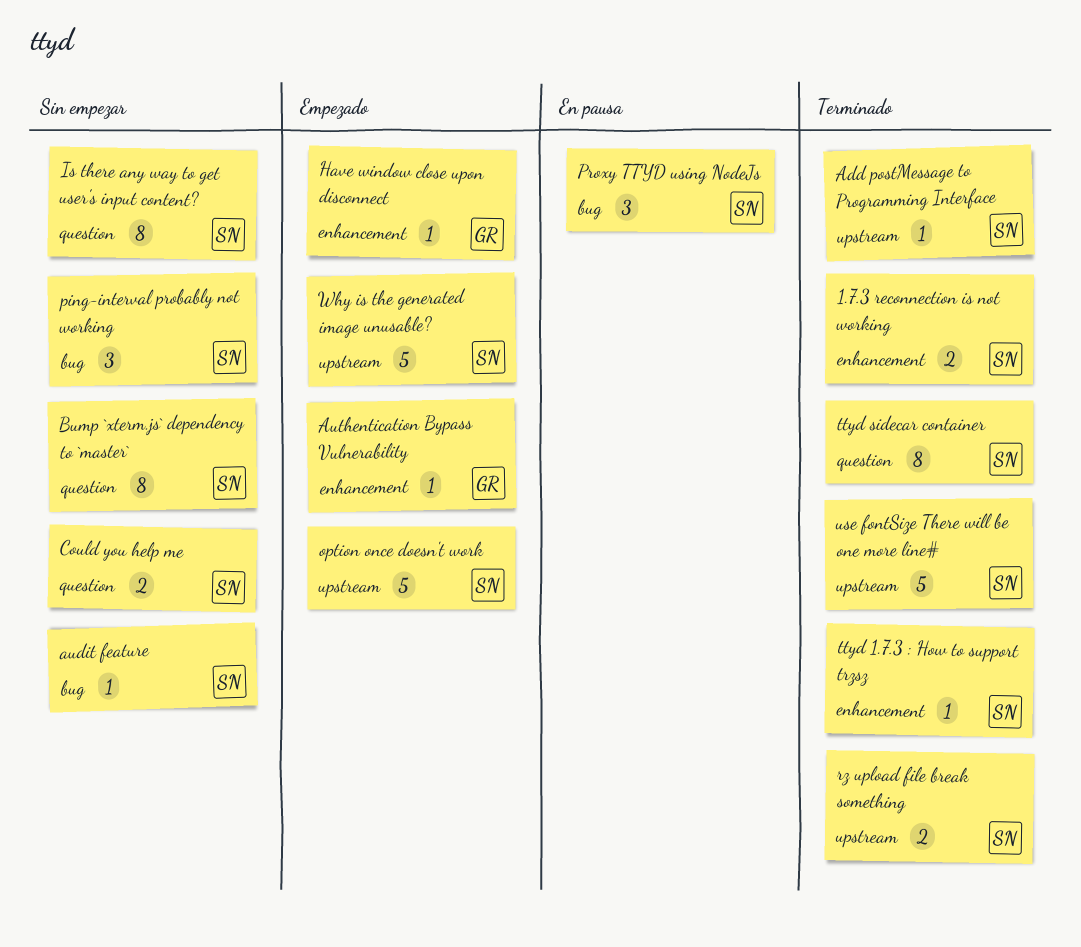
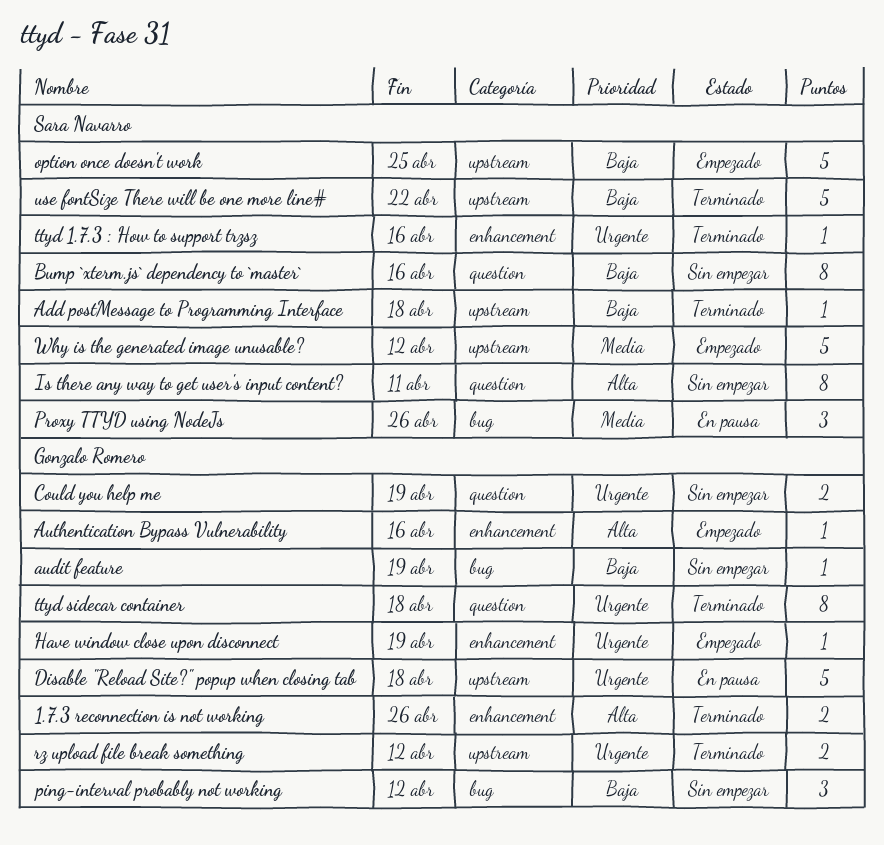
1.7.3 reconnection is not working, owner: Sara Navarro -> Gonzalo Romero
audit feature, owner: Sara Navarro -> Gonzalo Romero
Could you help me, owner: Sara Navarro -> Gonzalo Romero
Disable "Reload Site?" popup when closing tab: none -> present
ping-interval probably not working, owner: Sara Navarro -> Gonzalo Romero
rz upload file break something, owner: Sara Navarro -> Gonzalo Romero
ttyd sidecar container, owner: Sara Navarro -> Gonzalo Romero

